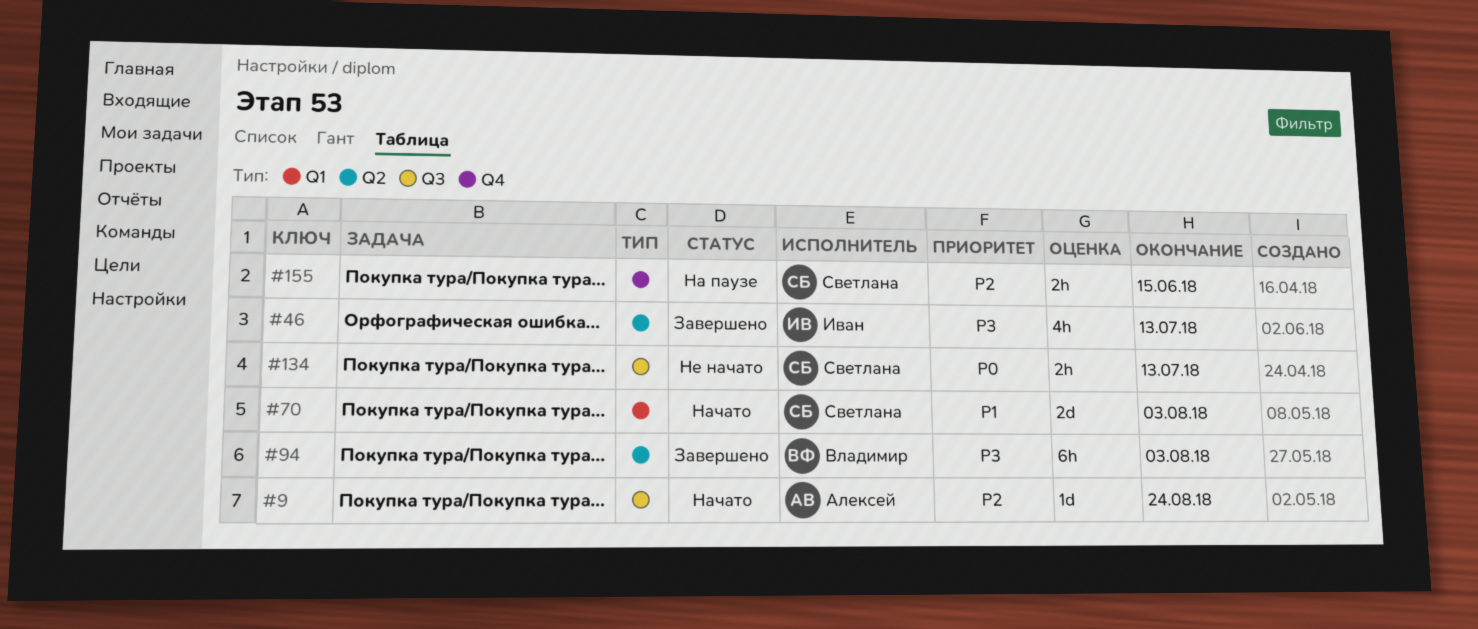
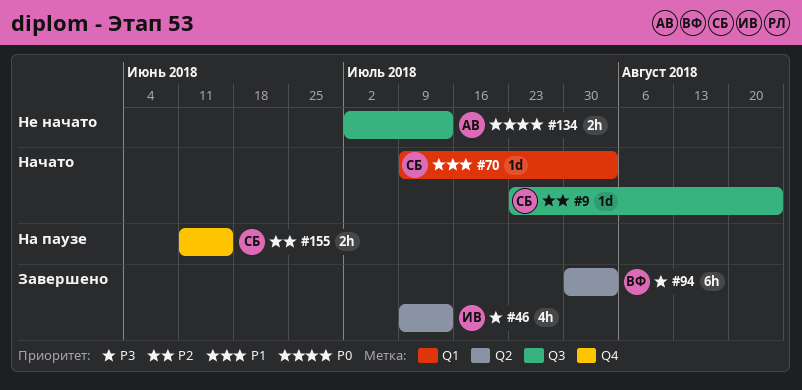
#9, owner: Алексей -> Светлана
#70, estimate: 2d -> 1d
#134, owner: Светлана -> Алексей

